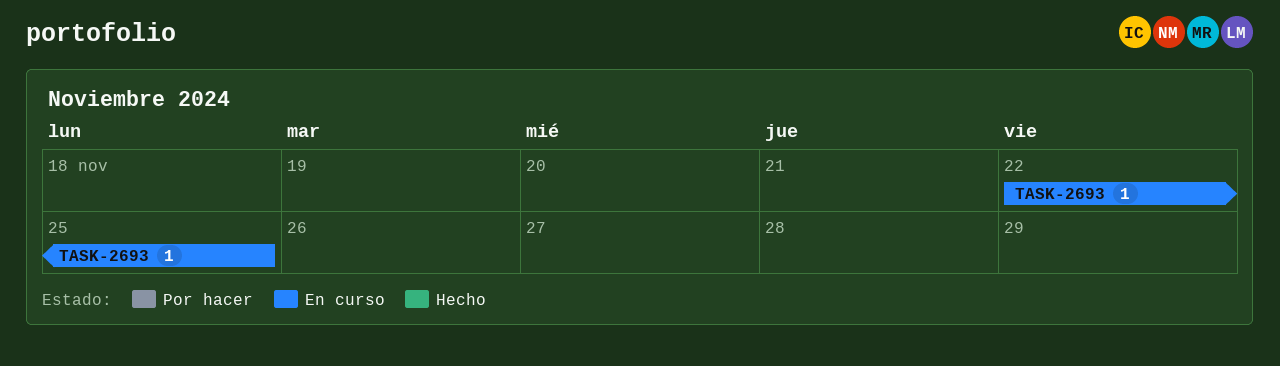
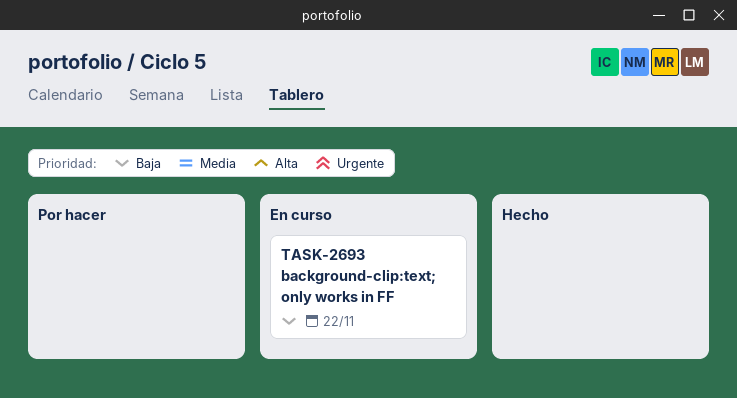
TASK-2693, due: Nov 25 -> Nov 22

